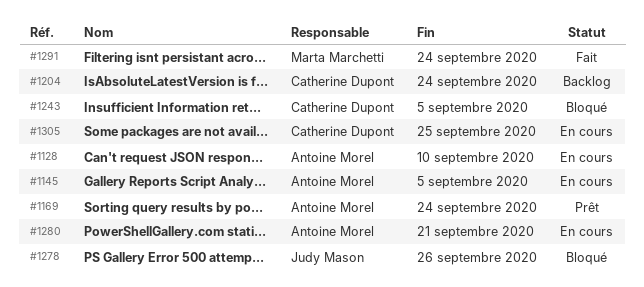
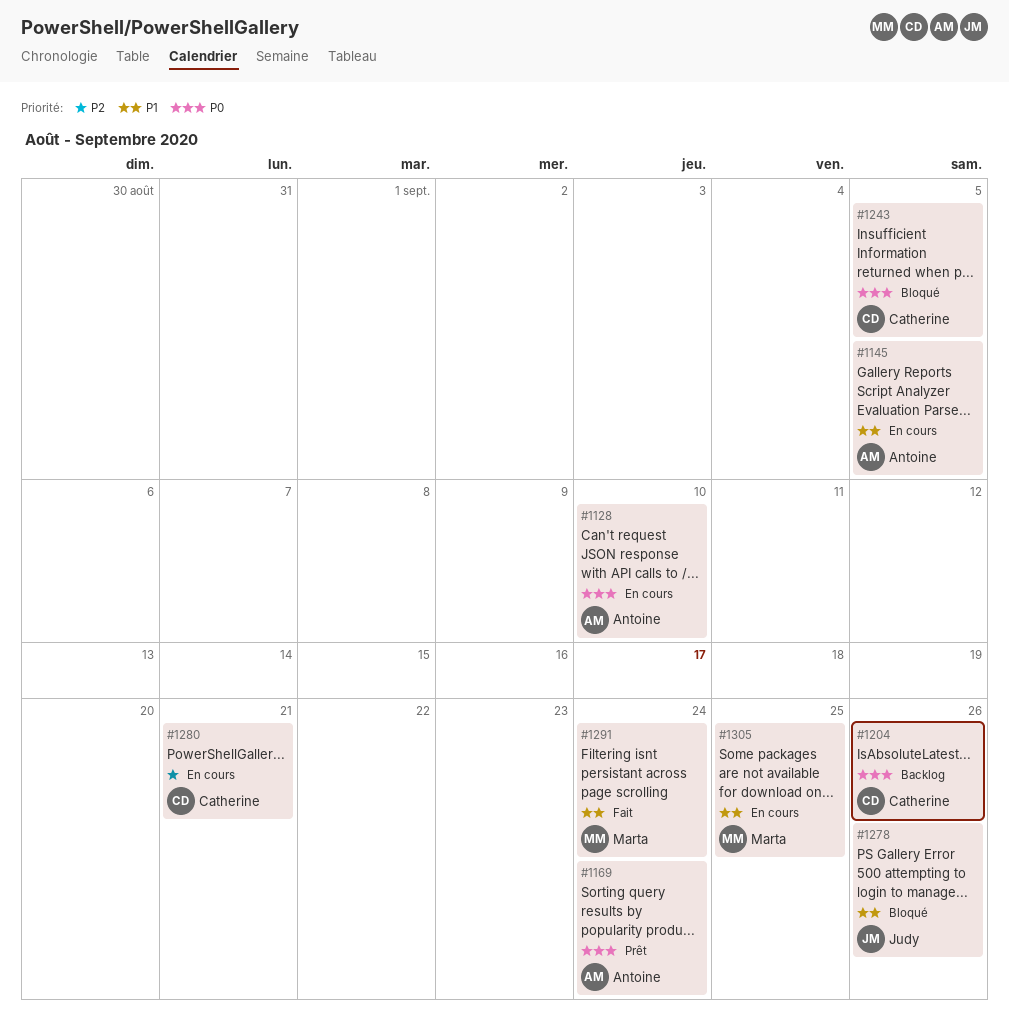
#1204, due: Sep 24 -> Sep 26
#1280, owner: Antoine Morel -> Catherine Dupont
#1305, owner: Catherine Dupont -> Marta Marchetti

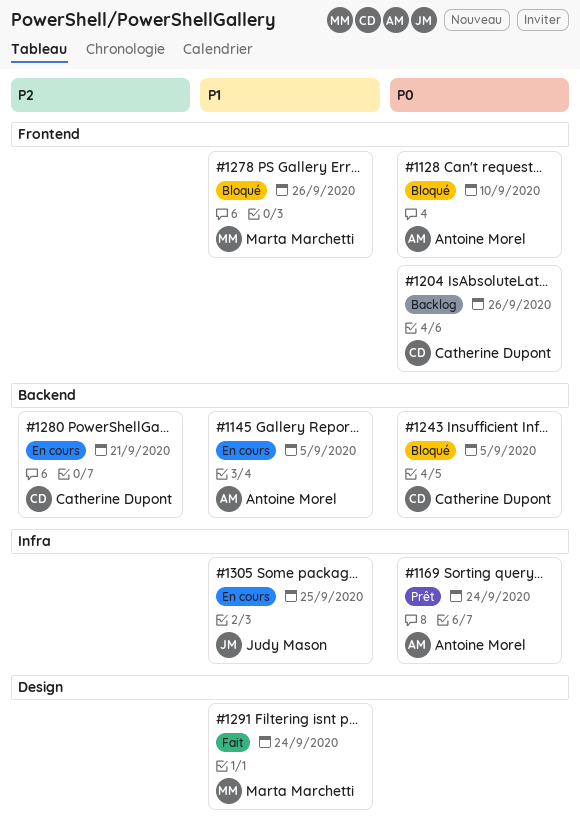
#1128, status: En cours -> Bloqué
#1278, owner: Judy Mason -> Marta Marchetti
#1305, owner: Marta Marchetti -> Judy Mason

